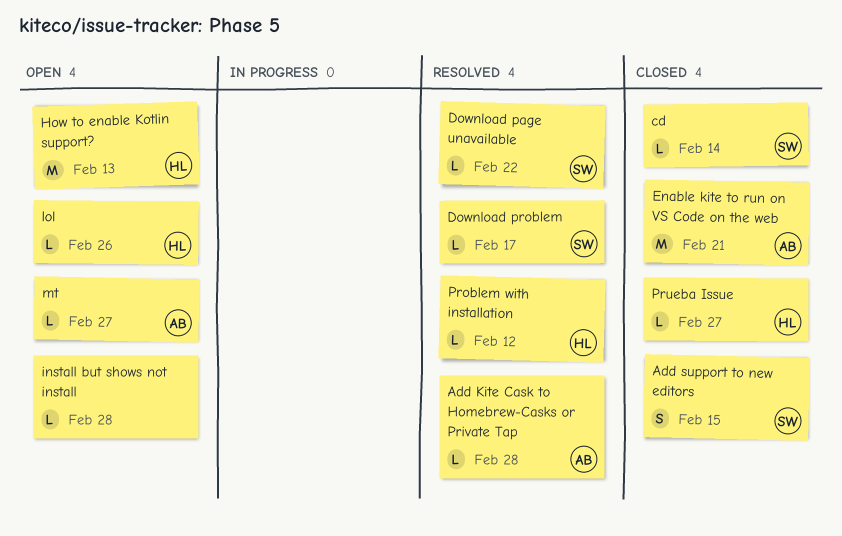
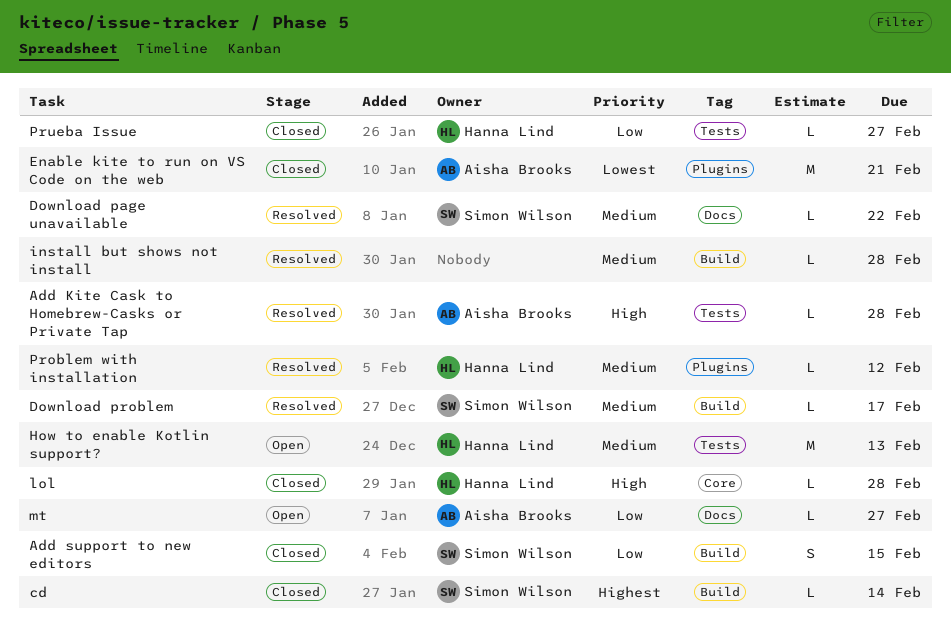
install but shows not install, status: Open -> Resolved
lol, status: Open -> Closed
lol, due: Feb 26 -> Feb 28

